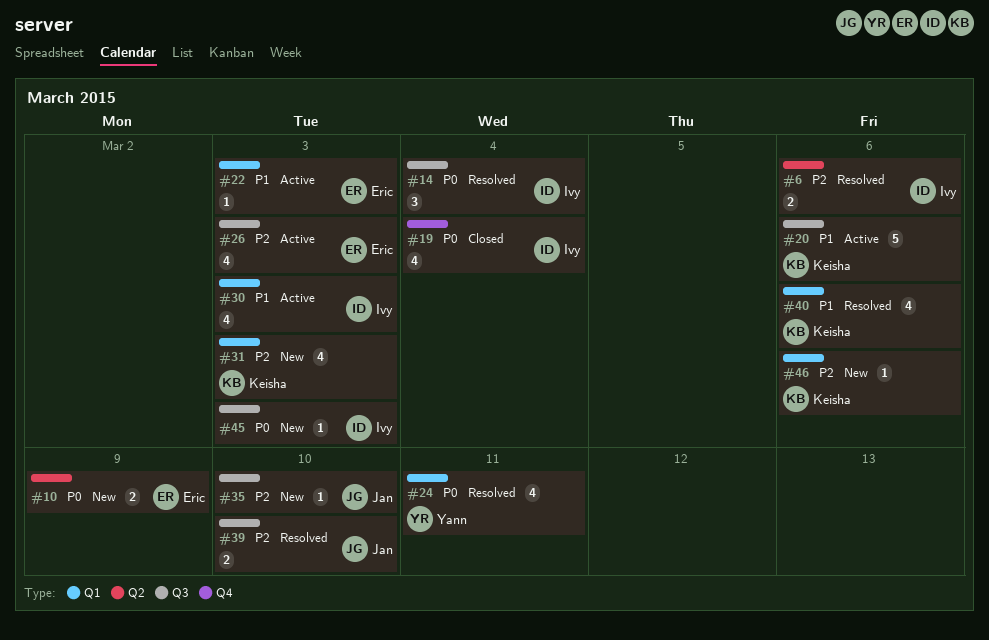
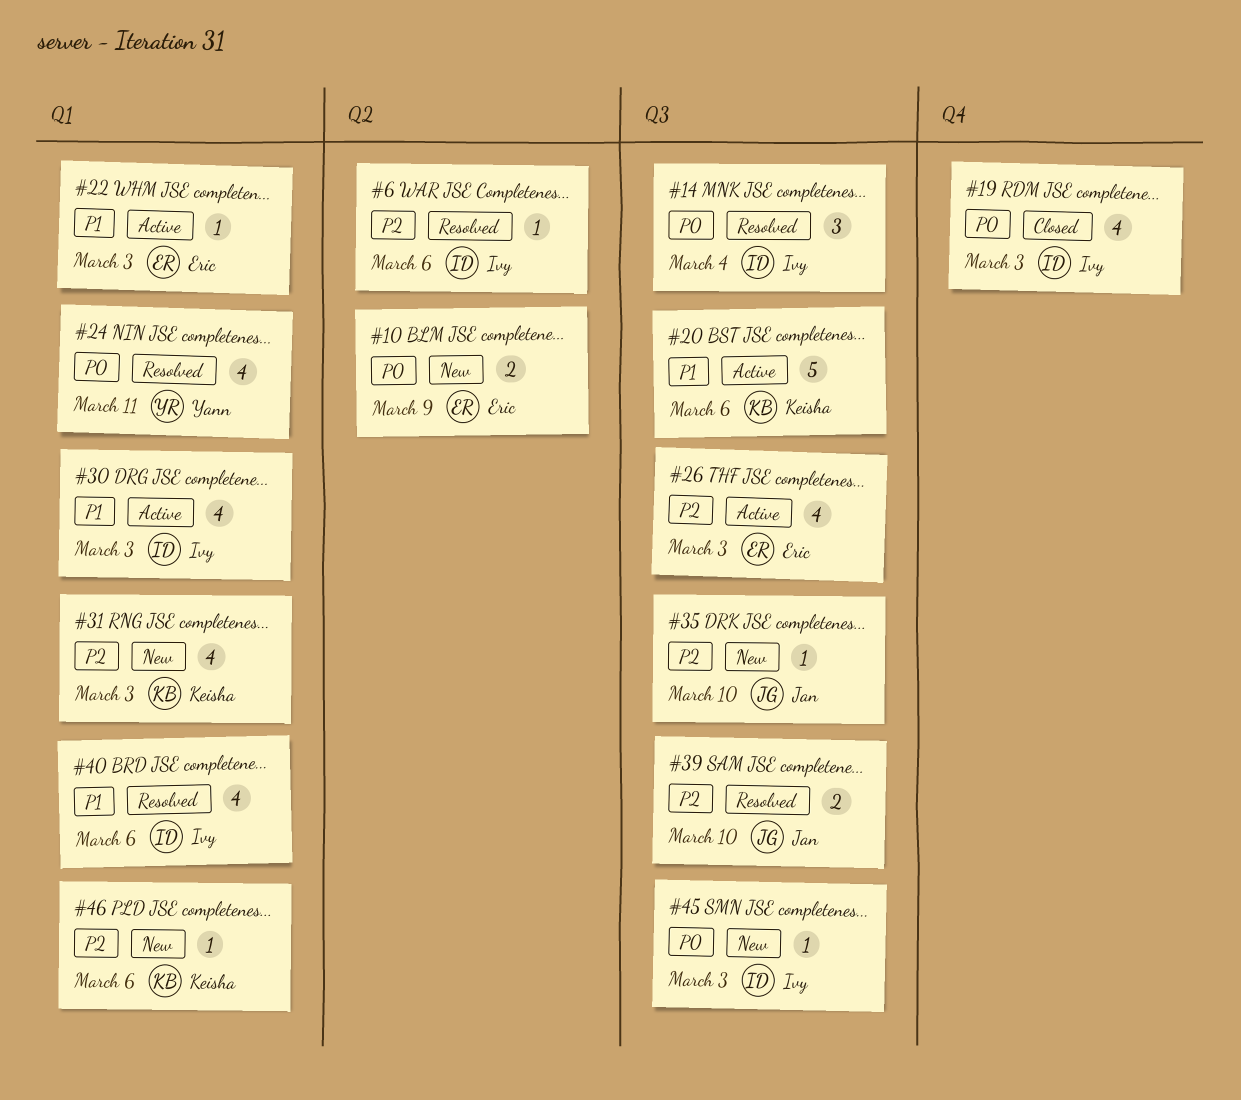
#6, estimate: 2 -> 1
#19, due: Mar 4 -> Mar 3
#40, owner: Keisha -> Ivy

